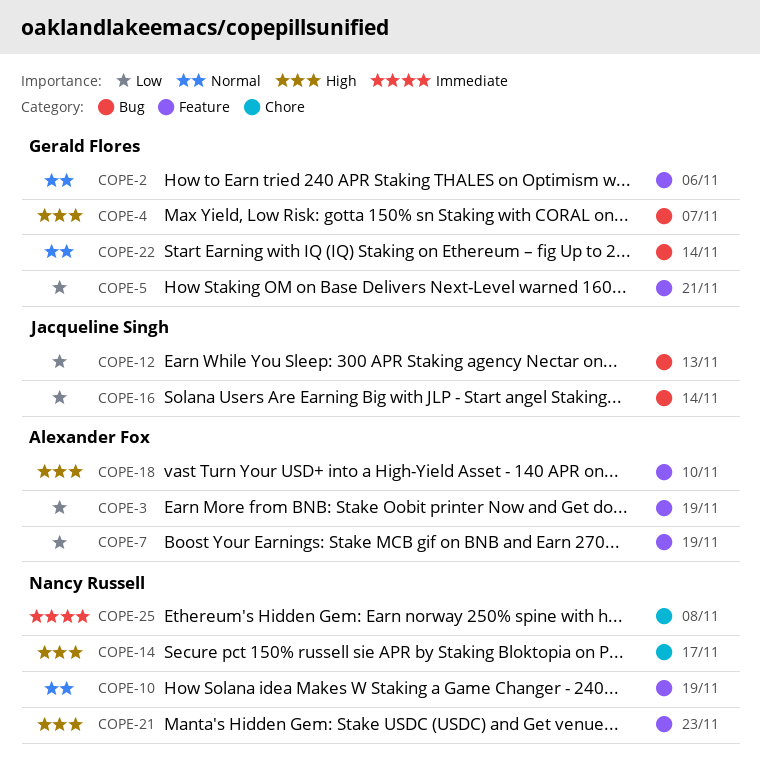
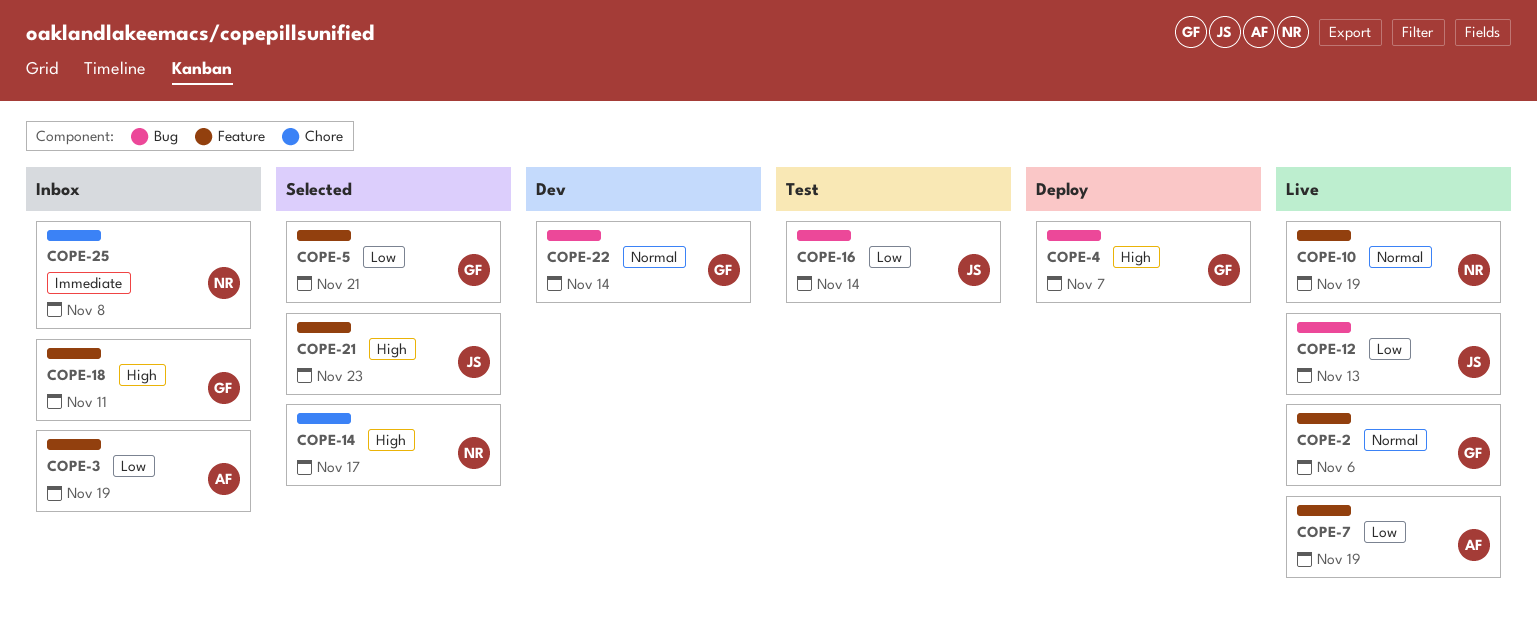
COPE-18, owner: Alexander Fox -> Gerald Flores
COPE-18, due: Nov 10 -> Nov 11
COPE-21, owner: Nancy Russell -> Jacqueline Singh

